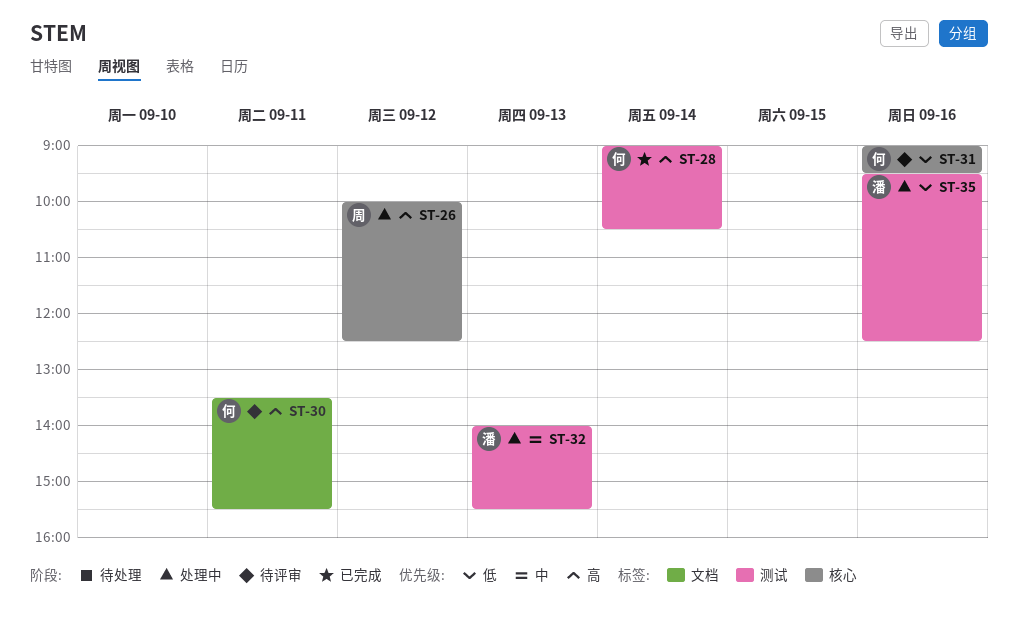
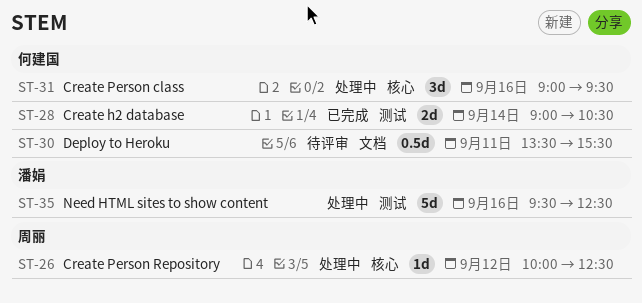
ST-31, status: 待评审 -> 处理中
ST-32: present -> none

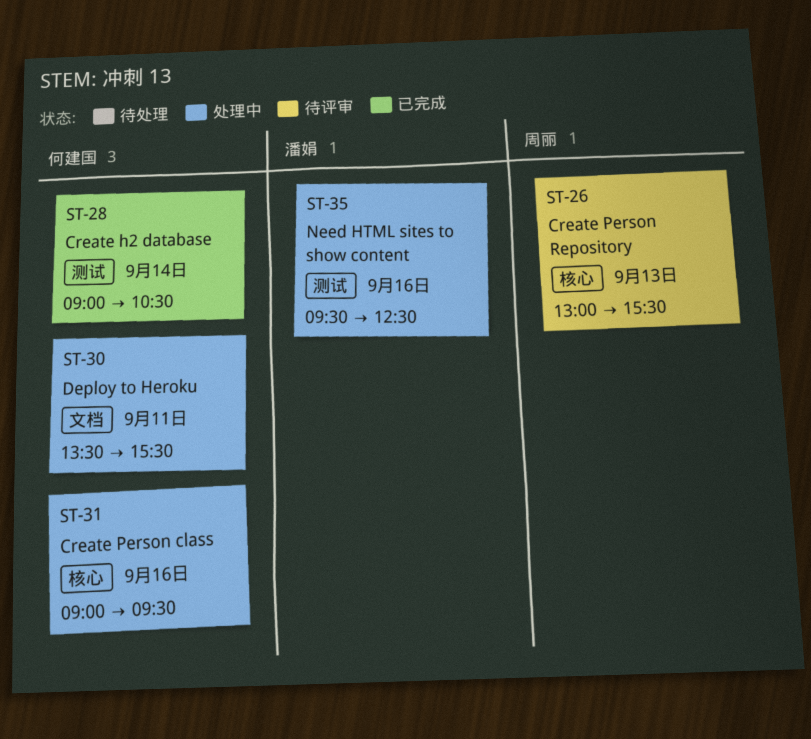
ST-26, status: 处理中 -> 待评审
ST-26, day: Sep 12 -> Sep 13
ST-26, begins: 10:00 -> 13:00
ST-26, ends: 12:30 -> 15:30
ST-30, status: 待评审 -> 处理中

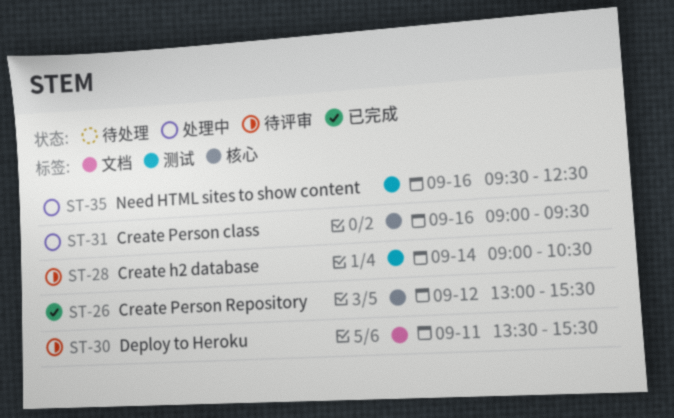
ST-26, status: 待评审 -> 已完成
ST-26, day: Sep 13 -> Sep 12
ST-28, status: 已完成 -> 待评审
ST-30, status: 处理中 -> 待评审

